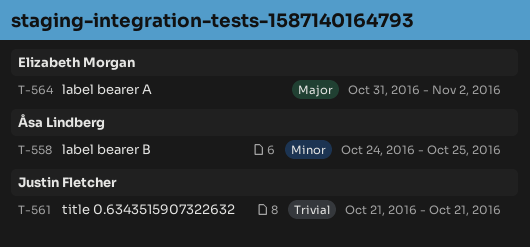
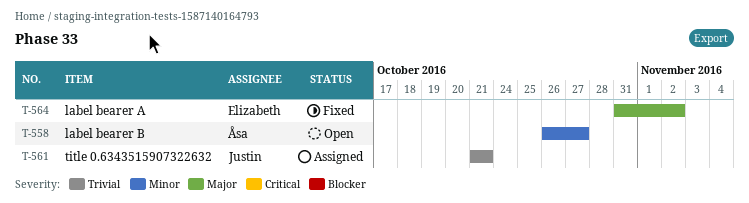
T-558, start: Oct 24 -> Oct 26
T-558, due: Oct 25 -> Oct 27

